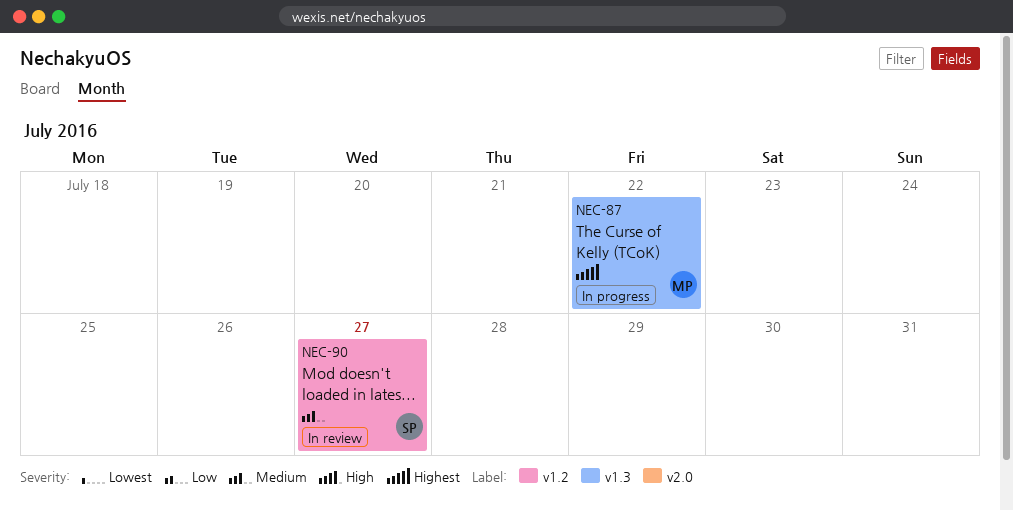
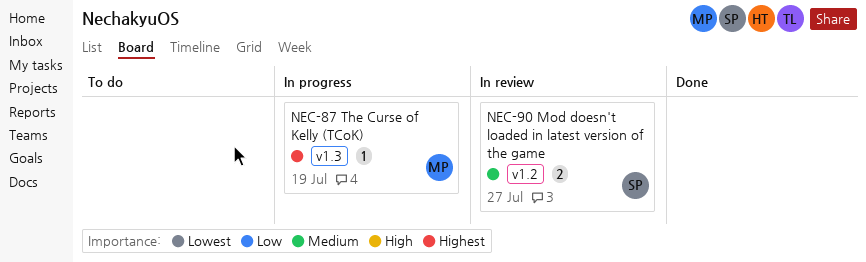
NEC-87, due: Jul 22 -> Jul 19

